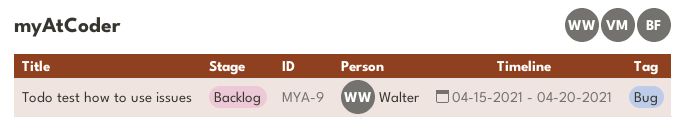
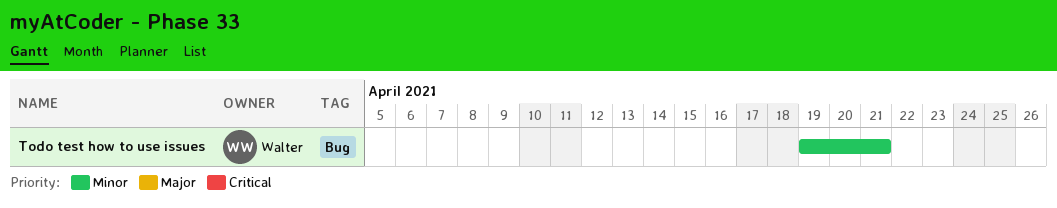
Todo test how to use issues, start: Apr 15 -> Apr 19
Todo test how to use issues, due: Apr 20 -> Apr 21

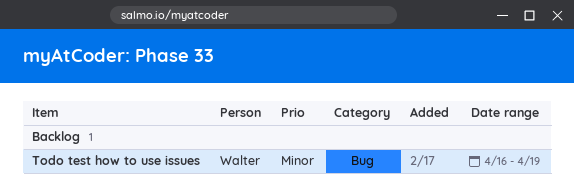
Todo test how to use issues, start: Apr 19 -> Apr 16
Todo test how to use issues, due: Apr 21 -> Apr 19

